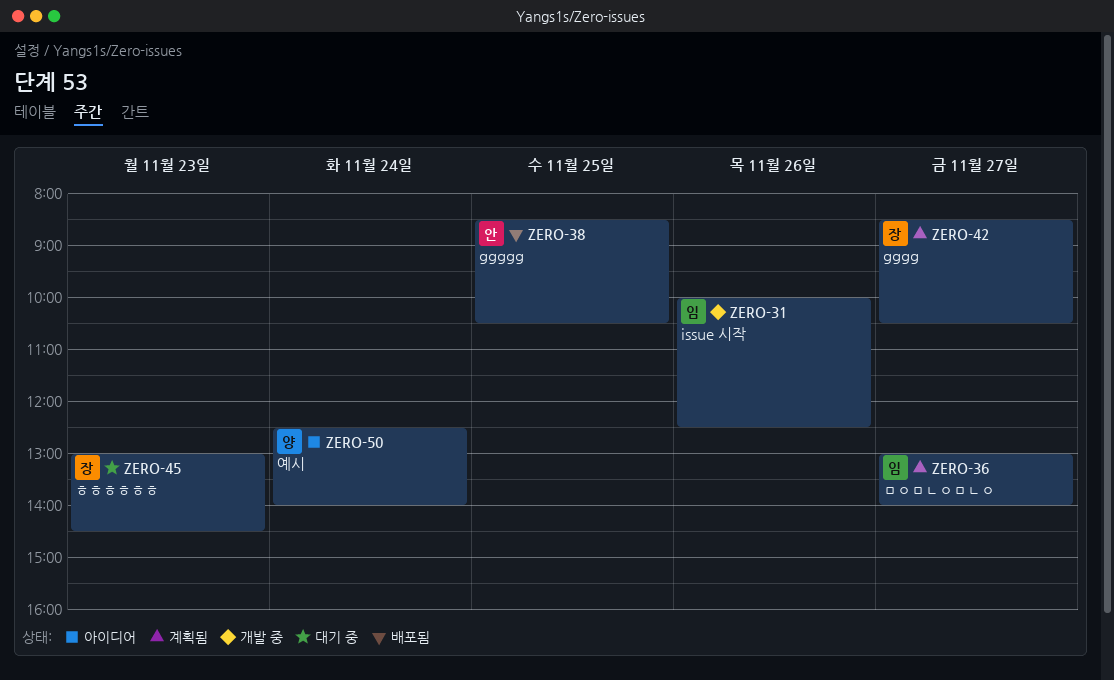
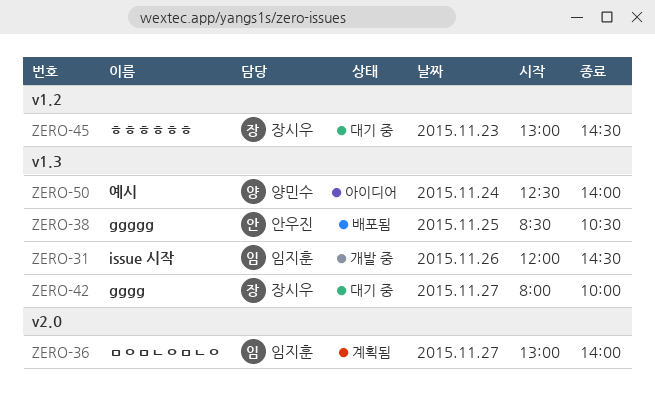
ZERO-31, begins: 10:00 -> 12:00
ZERO-31, ends: 12:30 -> 14:30
ZERO-42, status: 계획됨 -> 대기 중
ZERO-42, begins: 08:30 -> 08:00
ZERO-42, ends: 10:30 -> 10:00

